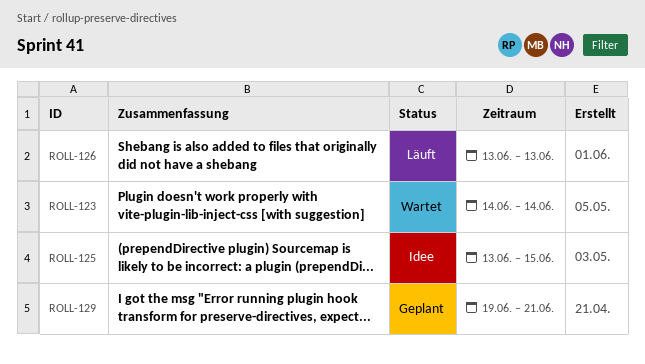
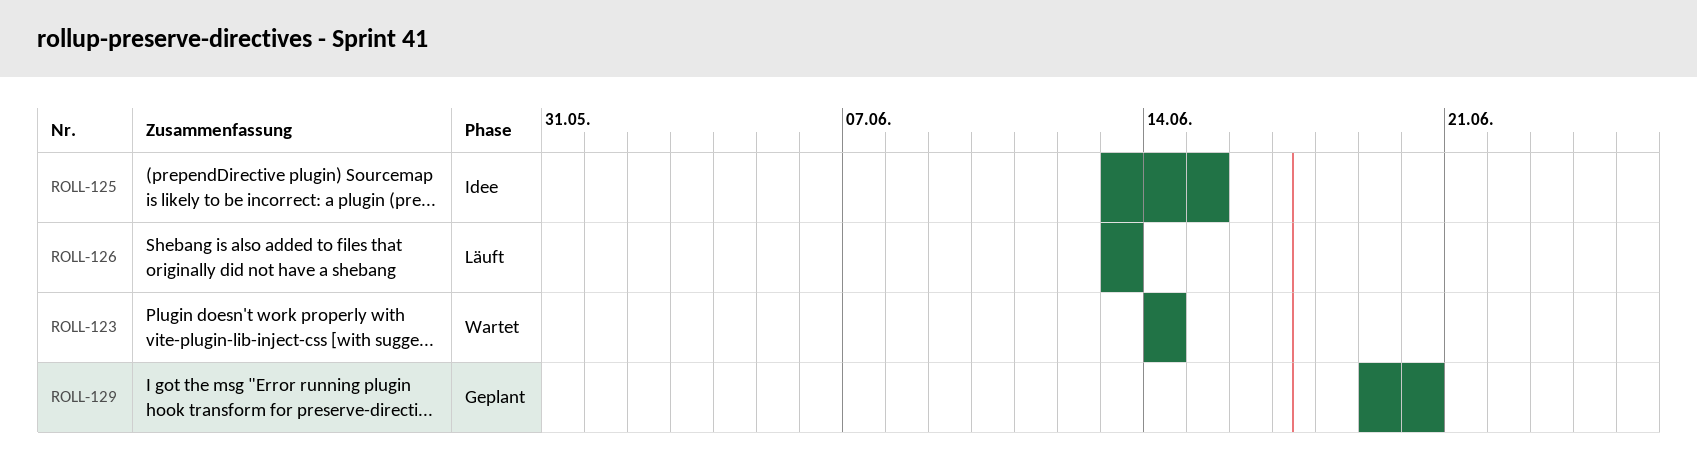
ROLL-129, due: Jun 21 -> Jun 20

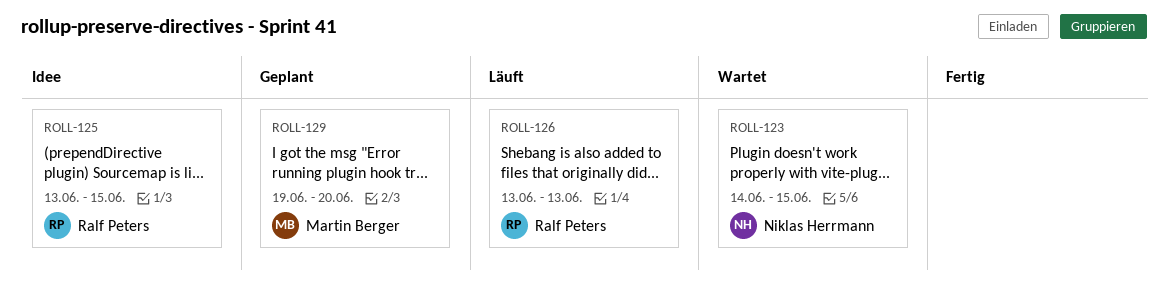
ROLL-123, due: Jun 14 -> Jun 15

